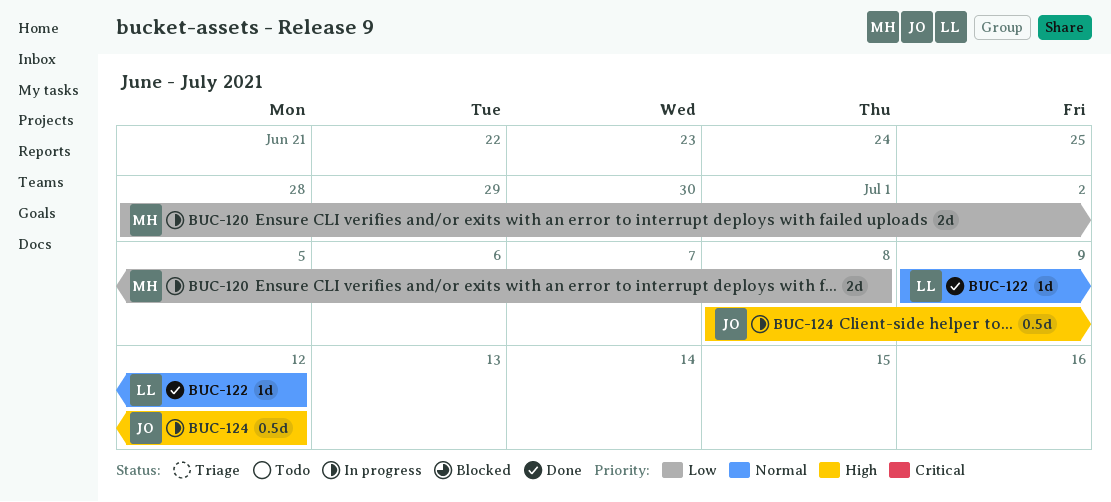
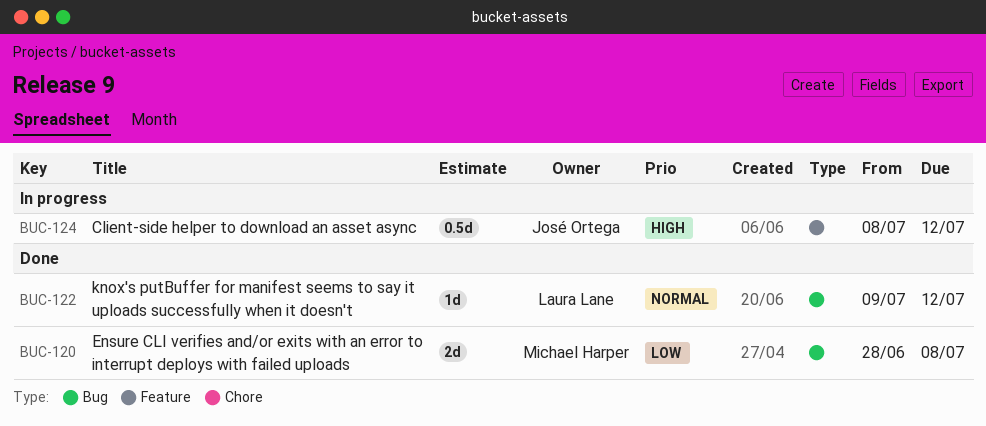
BUC-120, status: In progress -> Done

